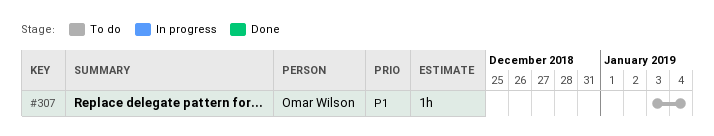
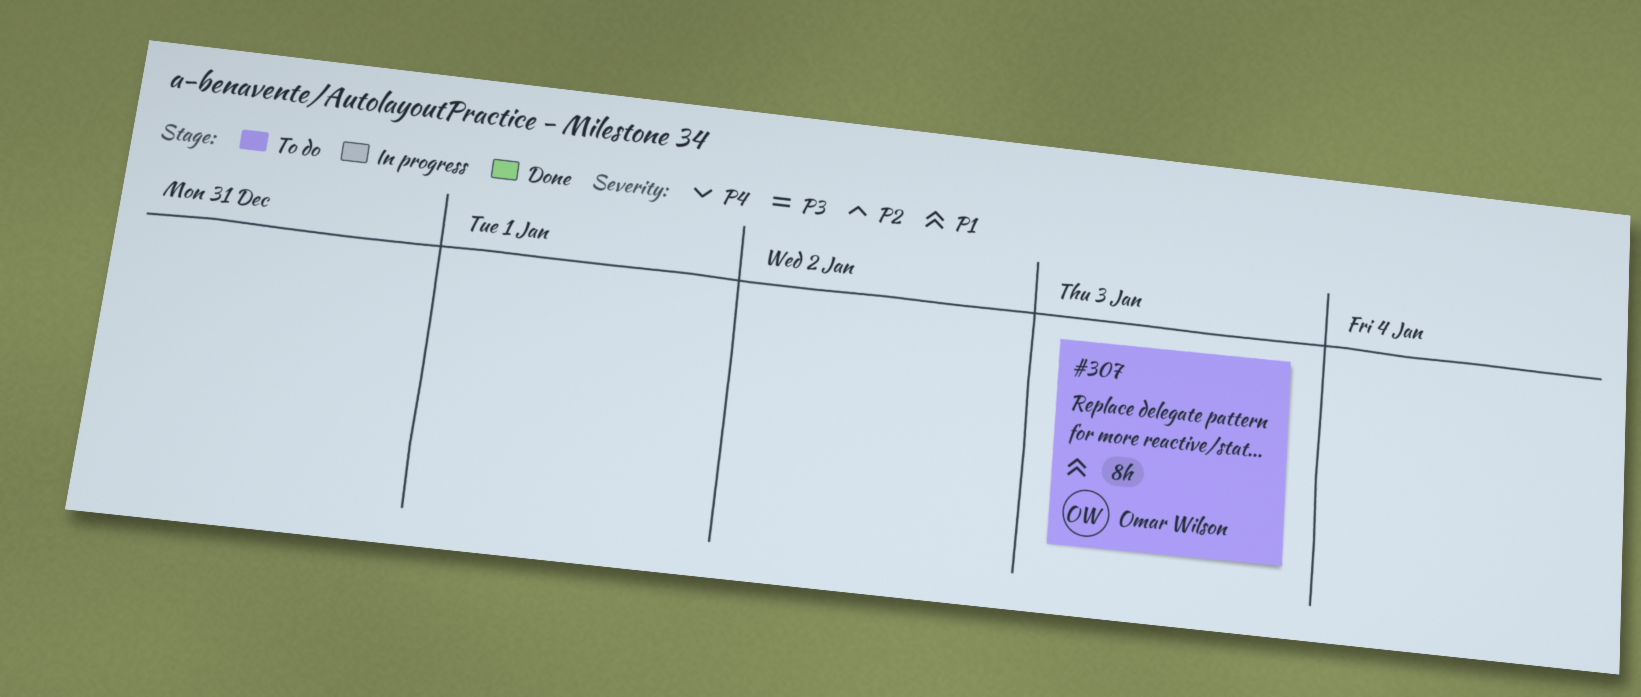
#307, estimate: 1h -> 8h
#307, due: Jan 4 -> Jan 3

